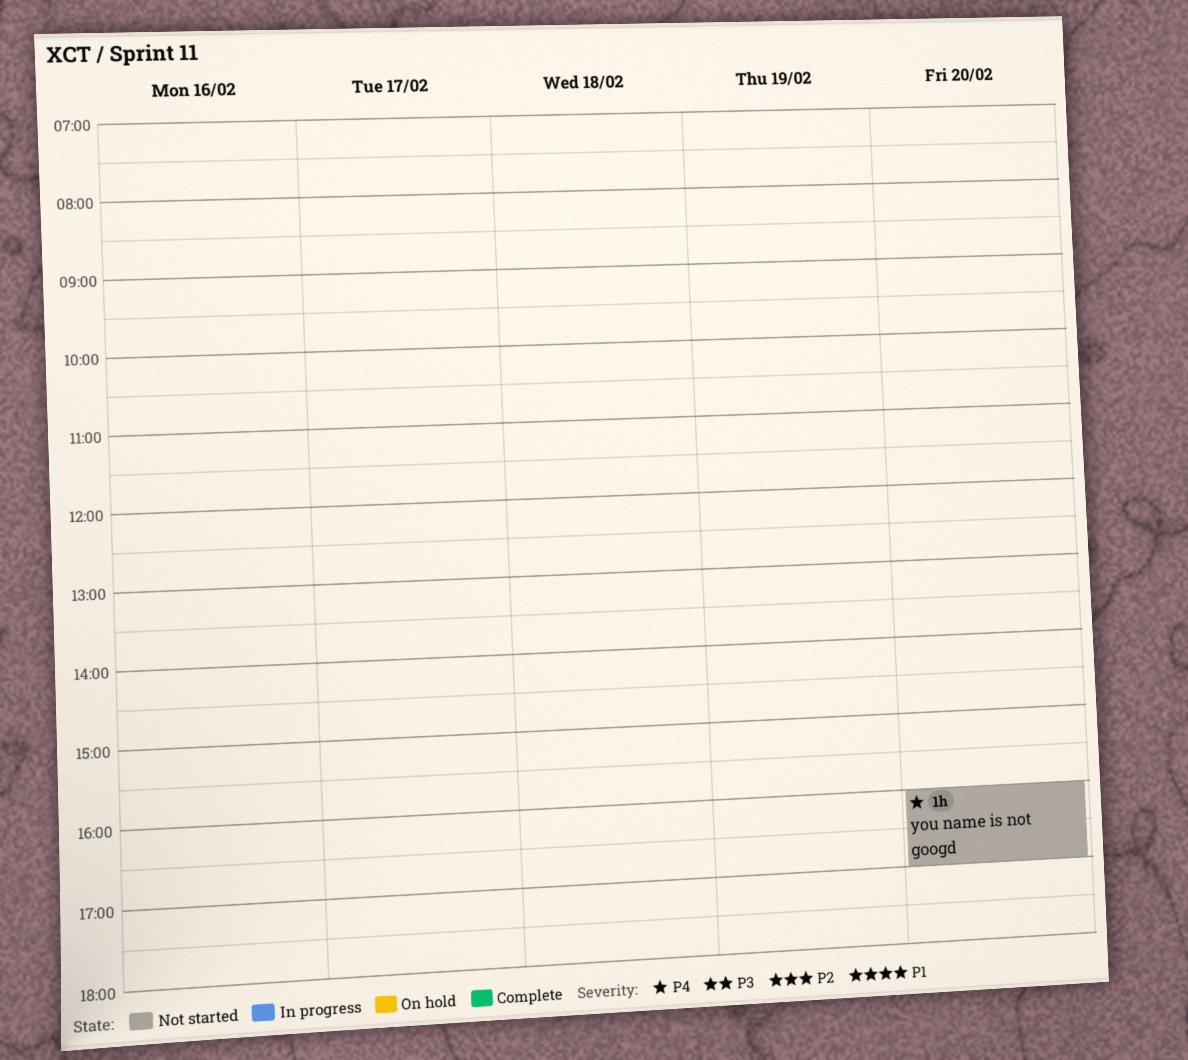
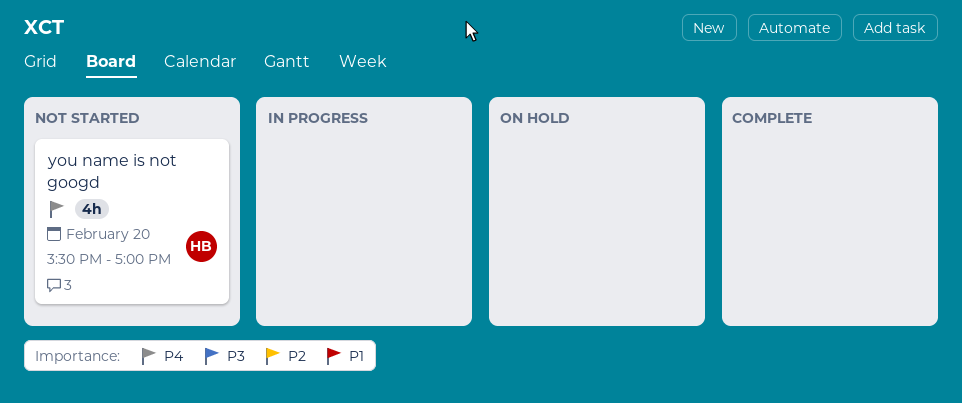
you name is not googd, estimate: 1h -> 4h
you name is not googd, begins: 16:00 -> 15:30

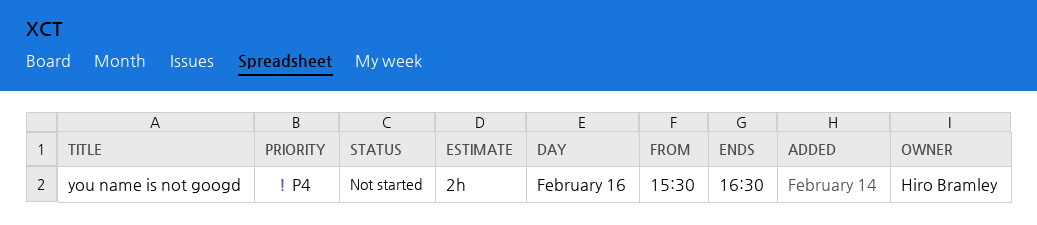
you name is not googd, estimate: 4h -> 2h
you name is not googd, day: Feb 20 -> Feb 16
you name is not googd, ends: 17:00 -> 16:30

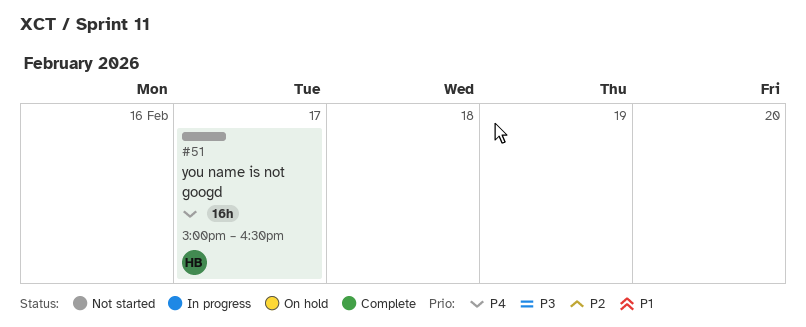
you name is not googd, estimate: 2h -> 16h
you name is not googd, day: Feb 16 -> Feb 17
you name is not googd, begins: 15:30 -> 15:00

